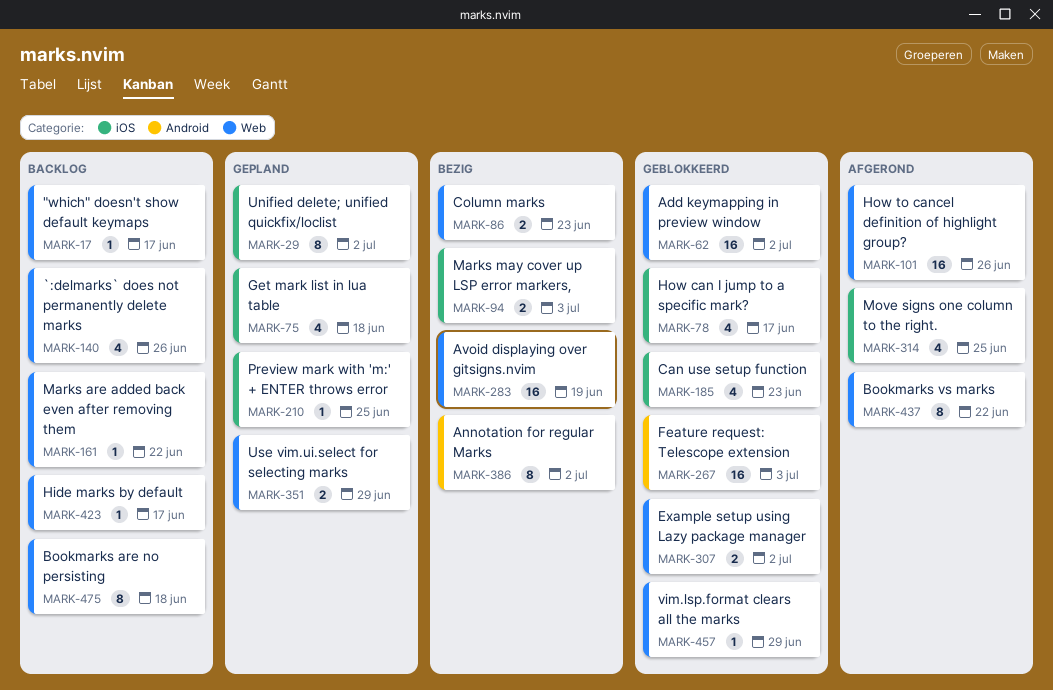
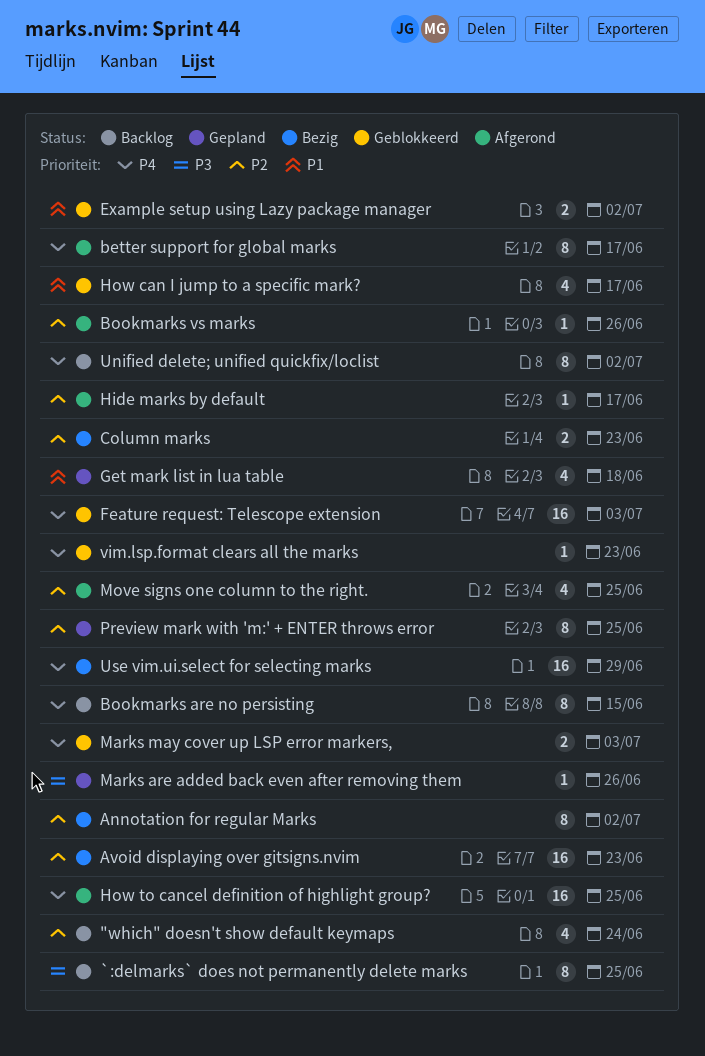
"which" doesn't show default keymaps, estimate: 1 -> 4
"which" doesn't show default keymaps, due: Jun 17 -> Jun 24
`:delmarks` does not permanently delete marks, estimate: 4 -> 8
`:delmarks` does not permanently delete marks, due: Jun 26 -> Jun 25
Add keymapping in preview window: present -> none
Avoid displaying over gitsigns.nvim, due: Jun 19 -> Jun 23
better support for global marks: none -> present
Bookmarks are no persisting, due: Jun 18 -> Jun 15
Bookmarks vs marks, estimate: 8 -> 1
Bookmarks vs marks, due: Jun 22 -> Jun 26
Can use setup function: present -> none
Hide marks by default, status: Backlog -> Afgerond
How to cancel definition of highlight group?, due: Jun 26 -> Jun 25
Marks are added back even after removing them, status: Backlog -> Gepland
Marks are added back even after removing them, due: Jun 22 -> Jun 26
Marks may cover up LSP error markers,, status: Bezig -> Geblokkeerd
Preview mark with 'm:' + ENTER throws error, estimate: 1 -> 8
Unified delete; unified quickfix/loclist, status: Gepland -> Backlog
Use vim.ui.select for selecting marks, status: Gepland -> Bezig
Use vim.ui.select for selecting marks, estimate: 2 -> 16
vim.lsp.format clears all the marks, due: Jun 29 -> Jun 23

